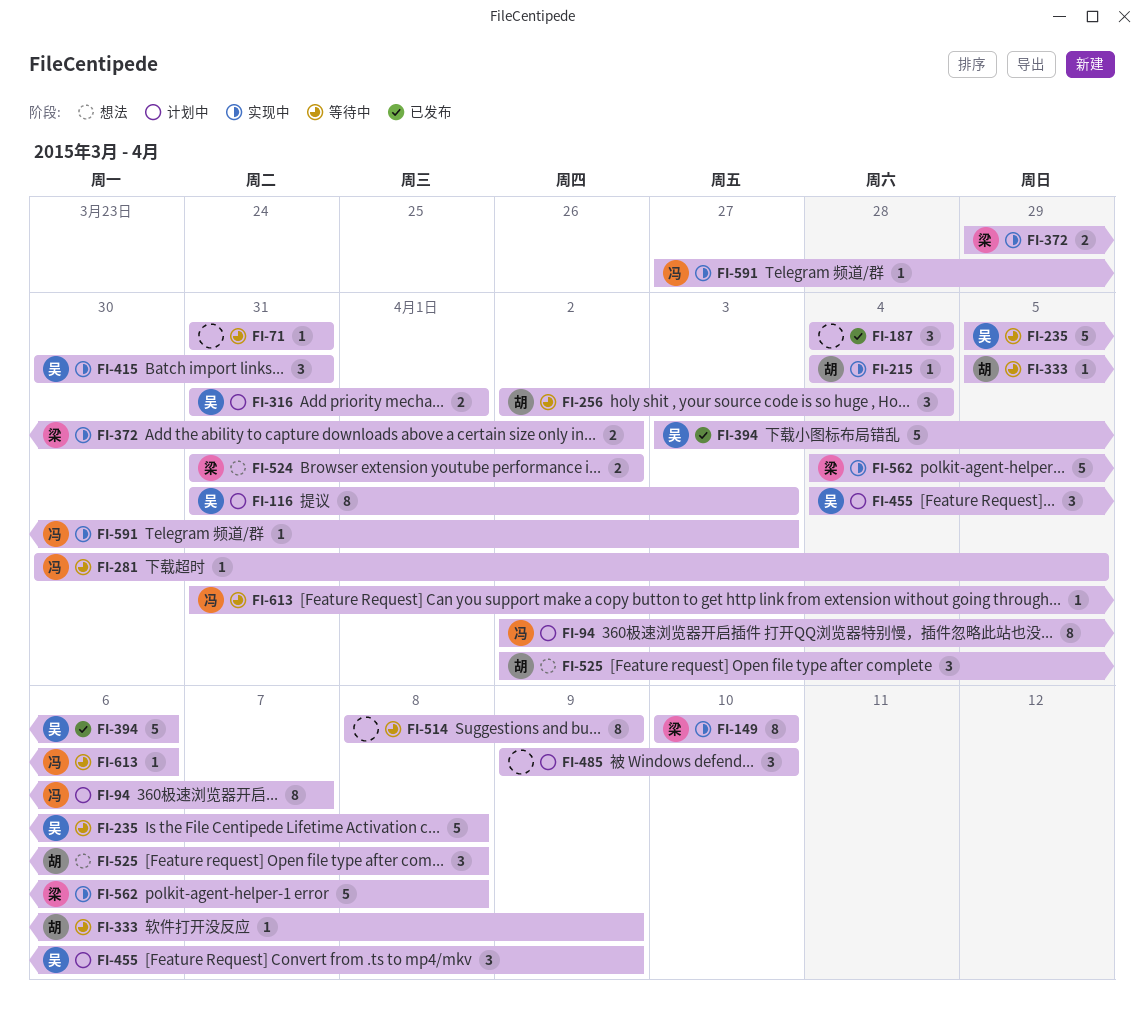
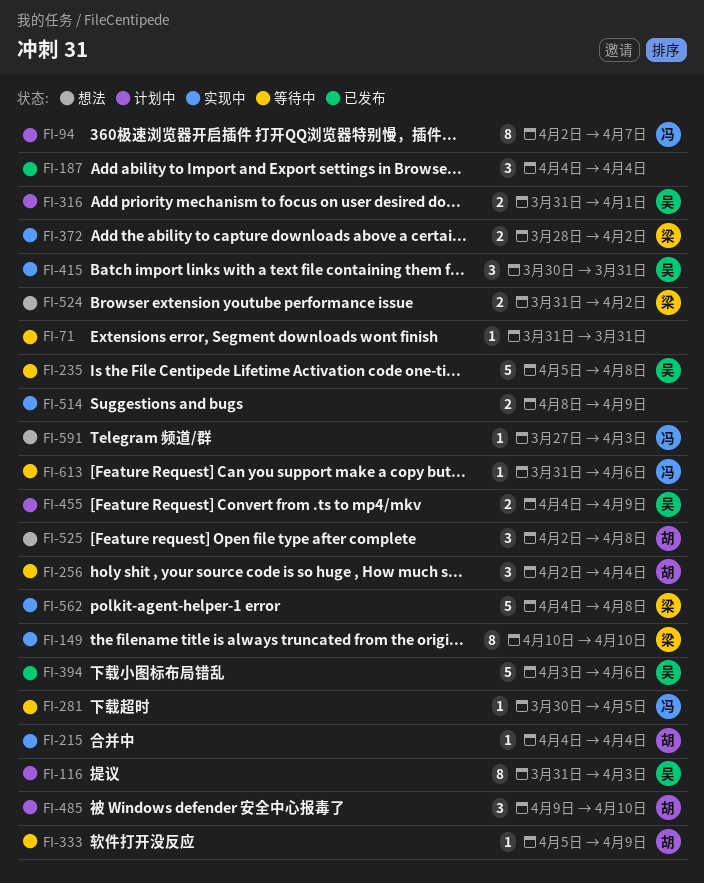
FI-372, start: Mar 29 -> Mar 28
FI-455, estimate: 3 -> 2
FI-485, owner: none -> 胡
FI-514, status: 等待中 -> 实现中
FI-514, estimate: 8 -> 2
FI-591, status: 实现中 -> 想法

